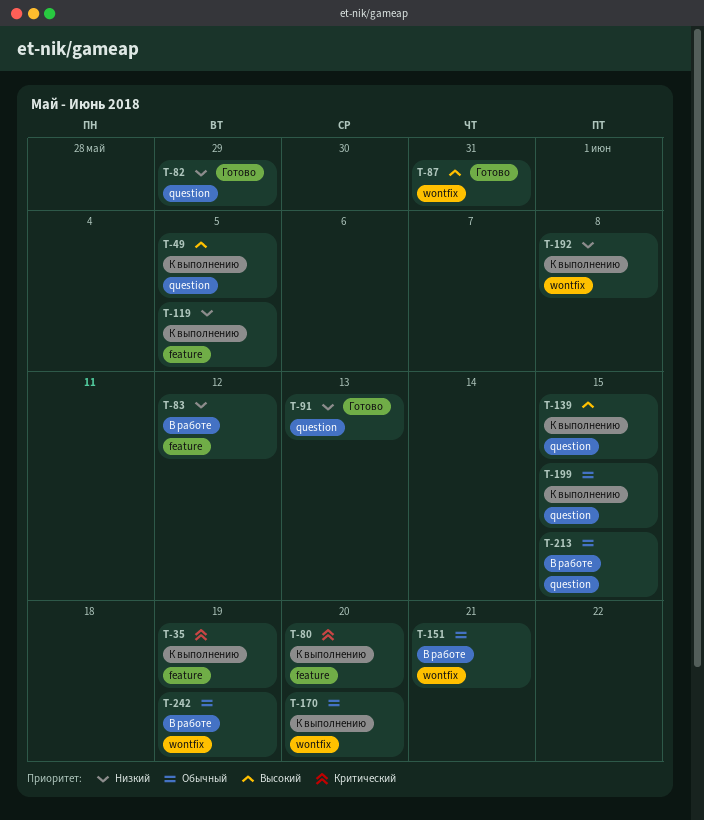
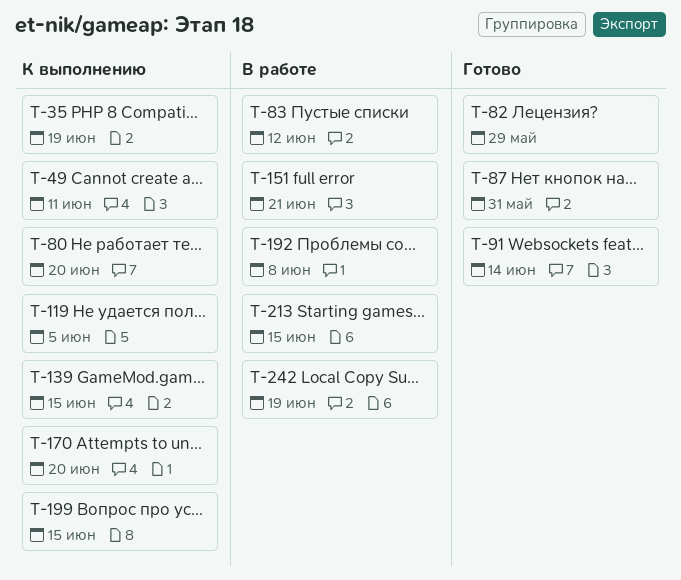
T-49, due: Jun 5 -> Jun 11
T-91, due: Jun 13 -> Jun 14
T-192, status: К выполнению -> В работе

